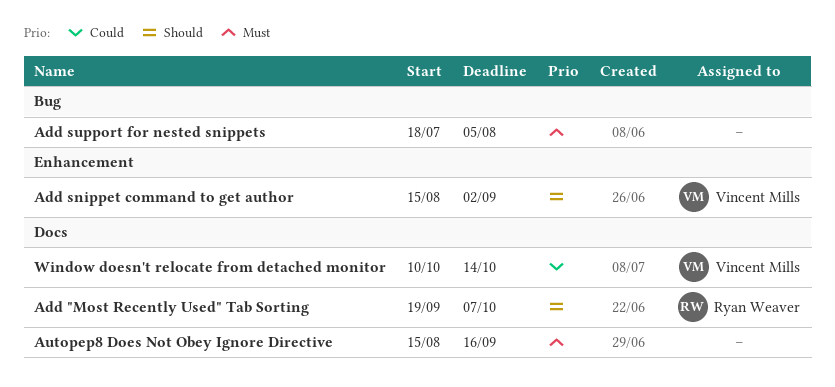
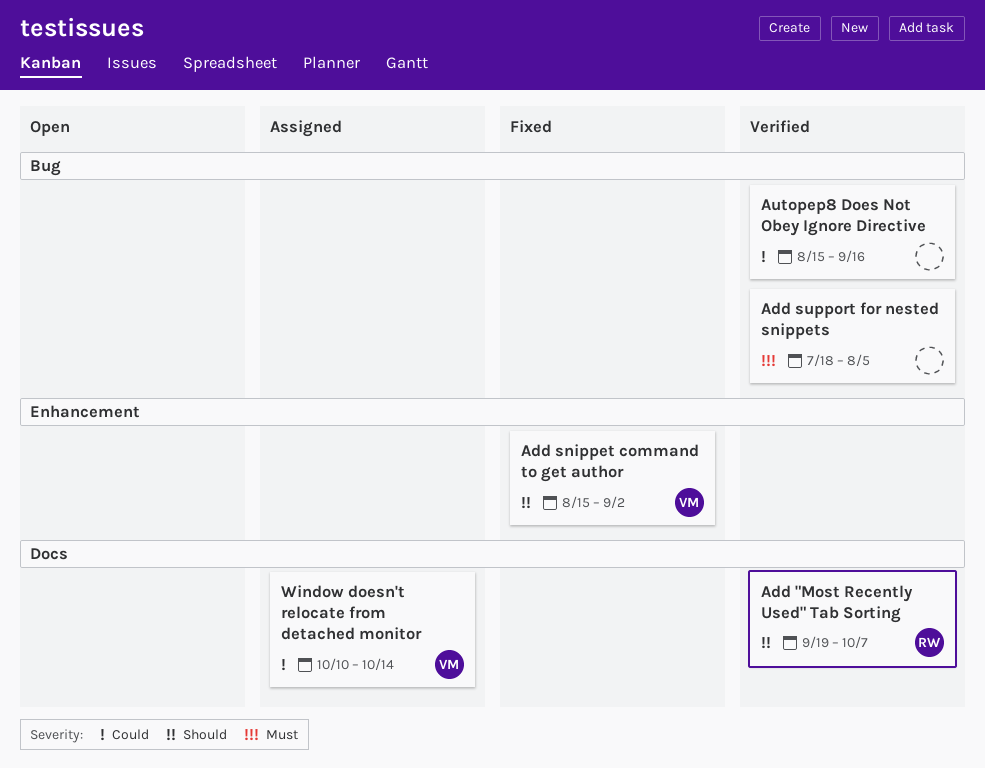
Autopep8 Does Not Obey Ignore Directive, priority: Must -> Could
Autopep8 Does Not Obey Ignore Directive, label: Docs -> Bug

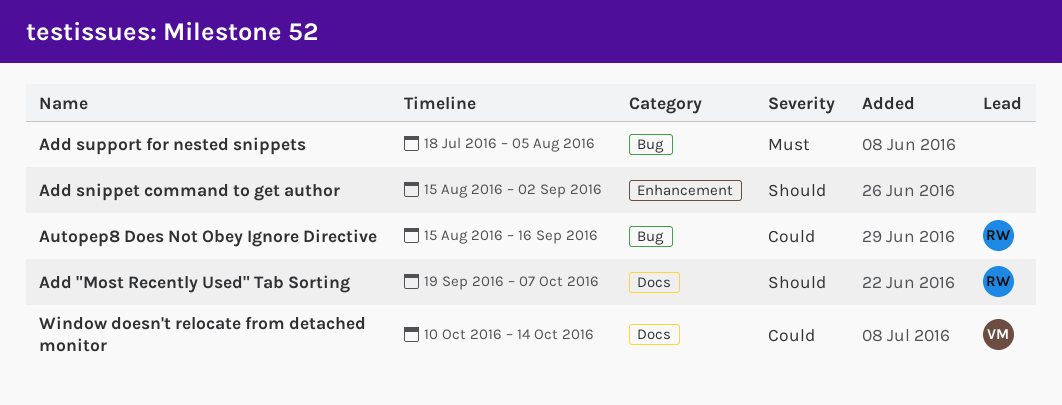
Add snippet command to get author, owner: VM -> none
Autopep8 Does Not Obey Ignore Directive, owner: none -> RW

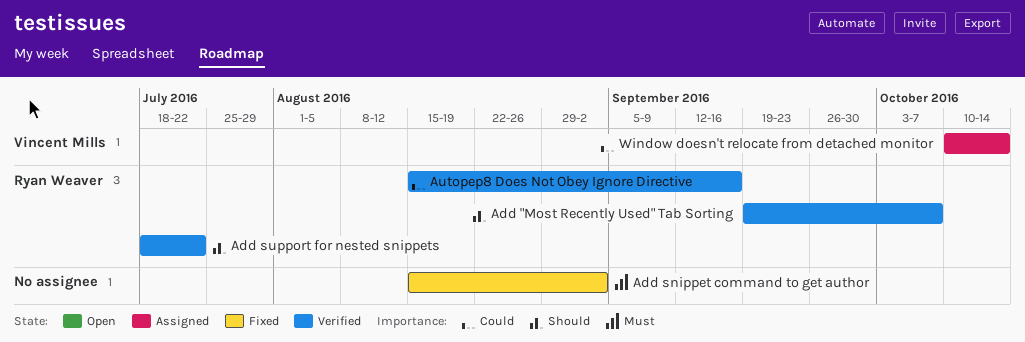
Add snippet command to get author, priority: Should -> Must
Add support for nested snippets, owner: none -> Ryan Weaver
Add support for nested snippets, priority: Must -> Should
Add support for nested snippets, due: Aug 5 -> Jul 22

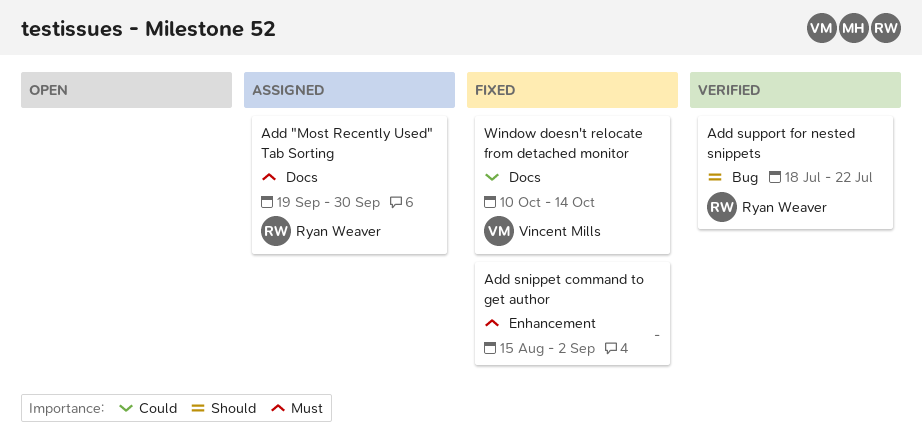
Add "Most Recently Used" Tab Sorting, status: Verified -> Assigned
Add "Most Recently Used" Tab Sorting, priority: Should -> Must
Add "Most Recently Used" Tab Sorting, due: Oct 7 -> Sep 30
Autopep8 Does Not Obey Ignore Directive: present -> none
Window doesn't relocate from detached monitor, status: Assigned -> Fixed

